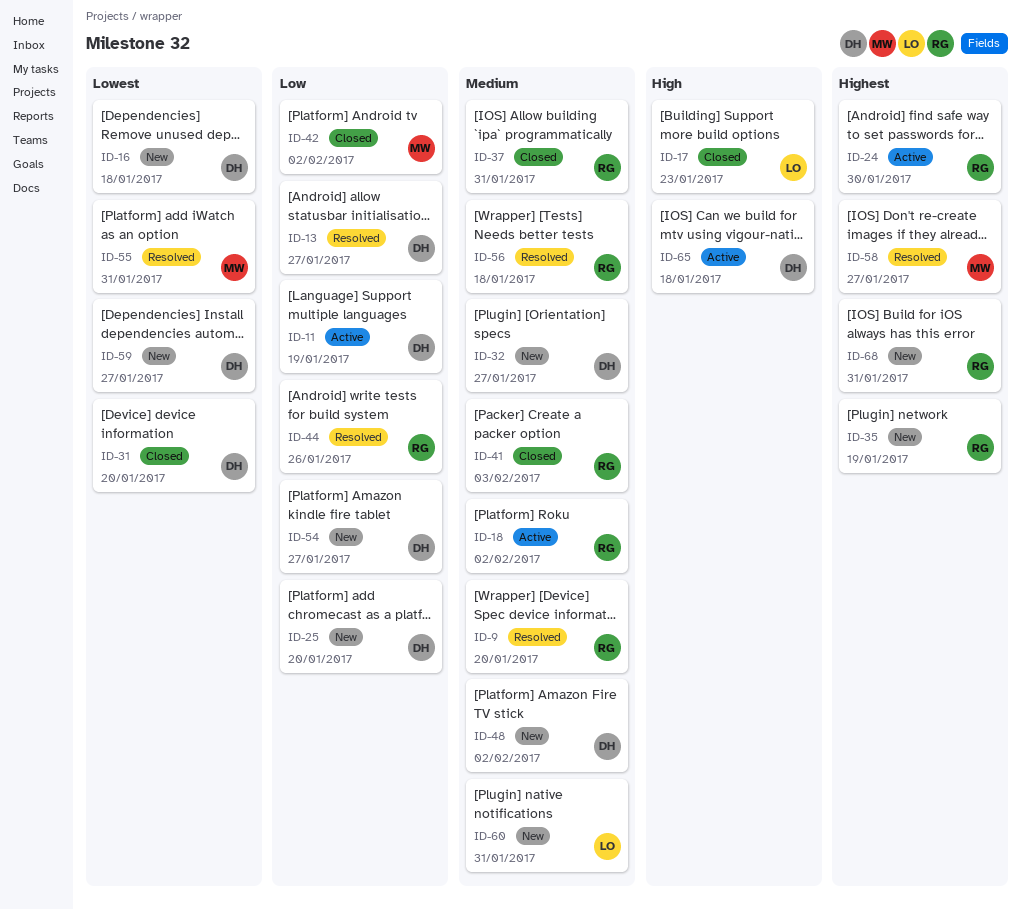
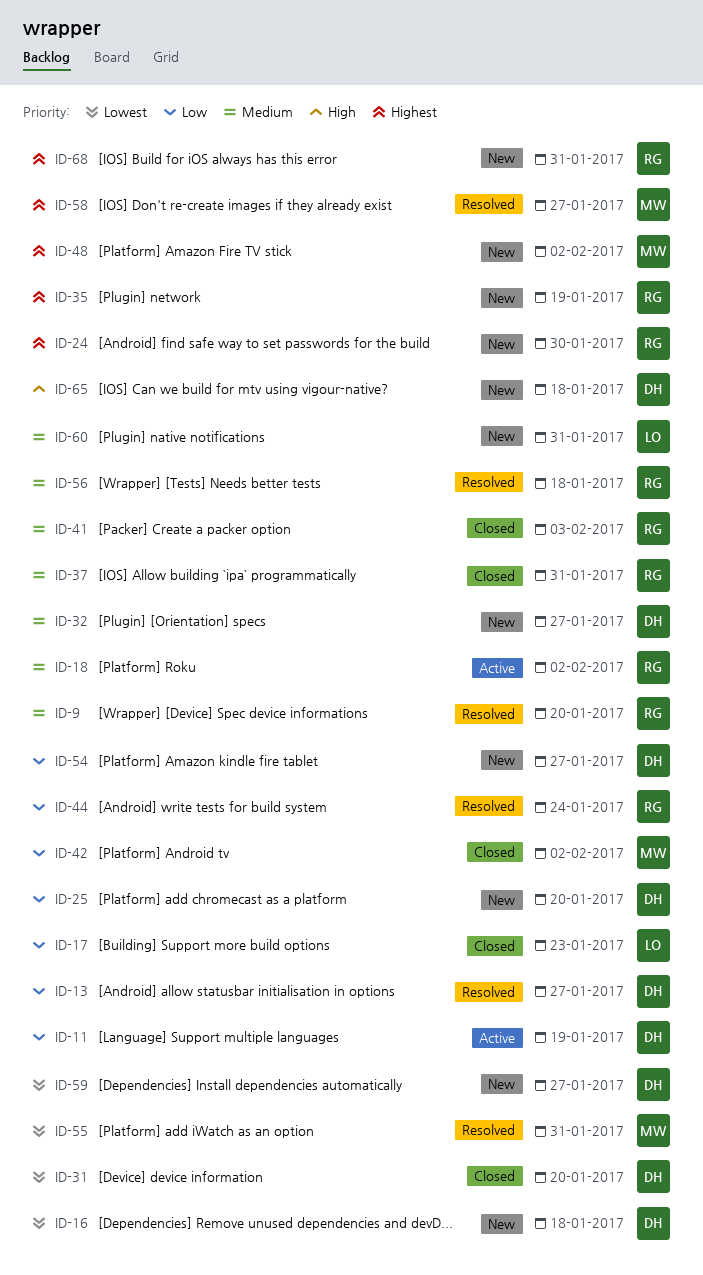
ID-17, priority: High -> Low
ID-24, status: Active -> New
ID-44, due: Jan 26 -> Jan 24
ID-48, owner: DH -> MW
ID-48, priority: Medium -> Highest
ID-65, status: Active -> New

